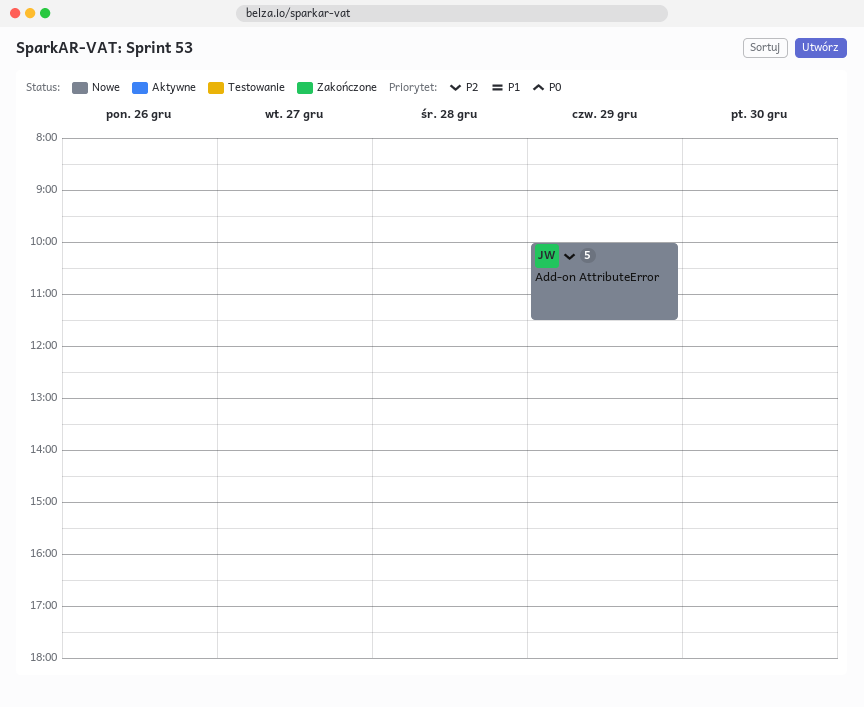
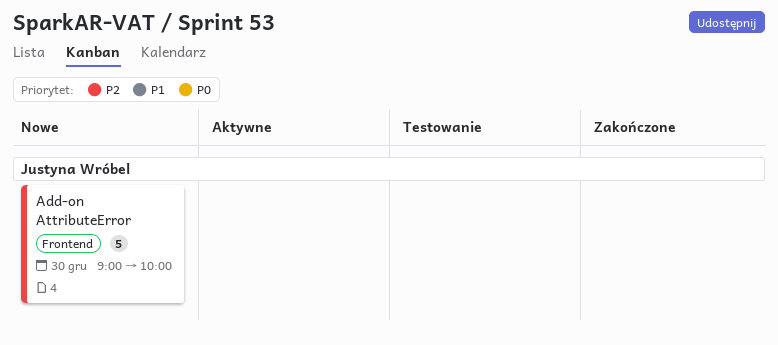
Add-on AttributeError, day: Dec 29 -> Dec 30
Add-on AttributeError, begins: 10:00 -> 09:00
Add-on AttributeError, ends: 11:30 -> 10:00

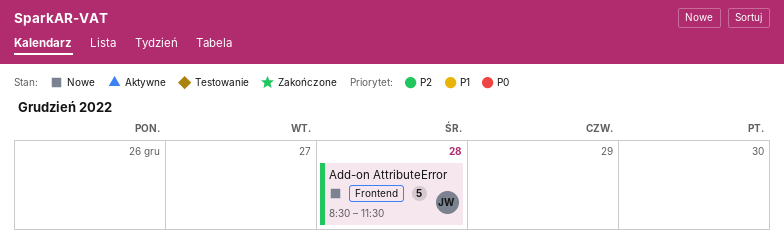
Add-on AttributeError, day: Dec 30 -> Dec 28
Add-on AttributeError, begins: 09:00 -> 08:30
Add-on AttributeError, ends: 10:00 -> 11:30

